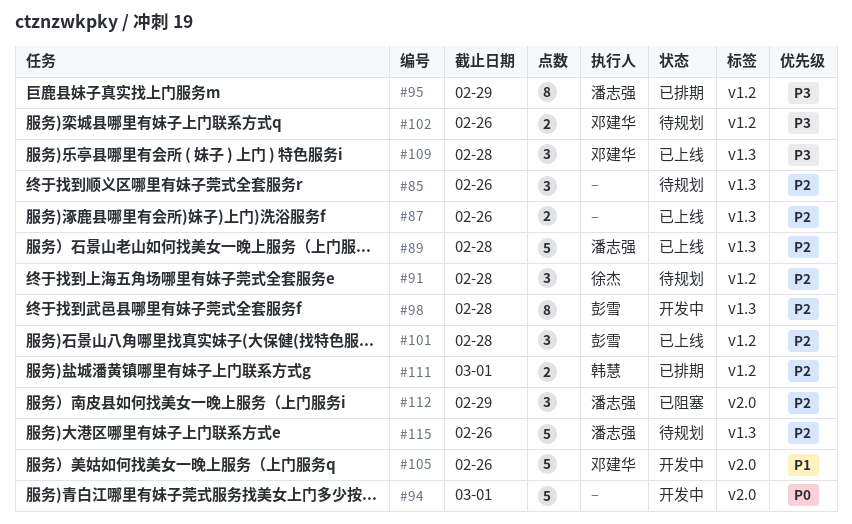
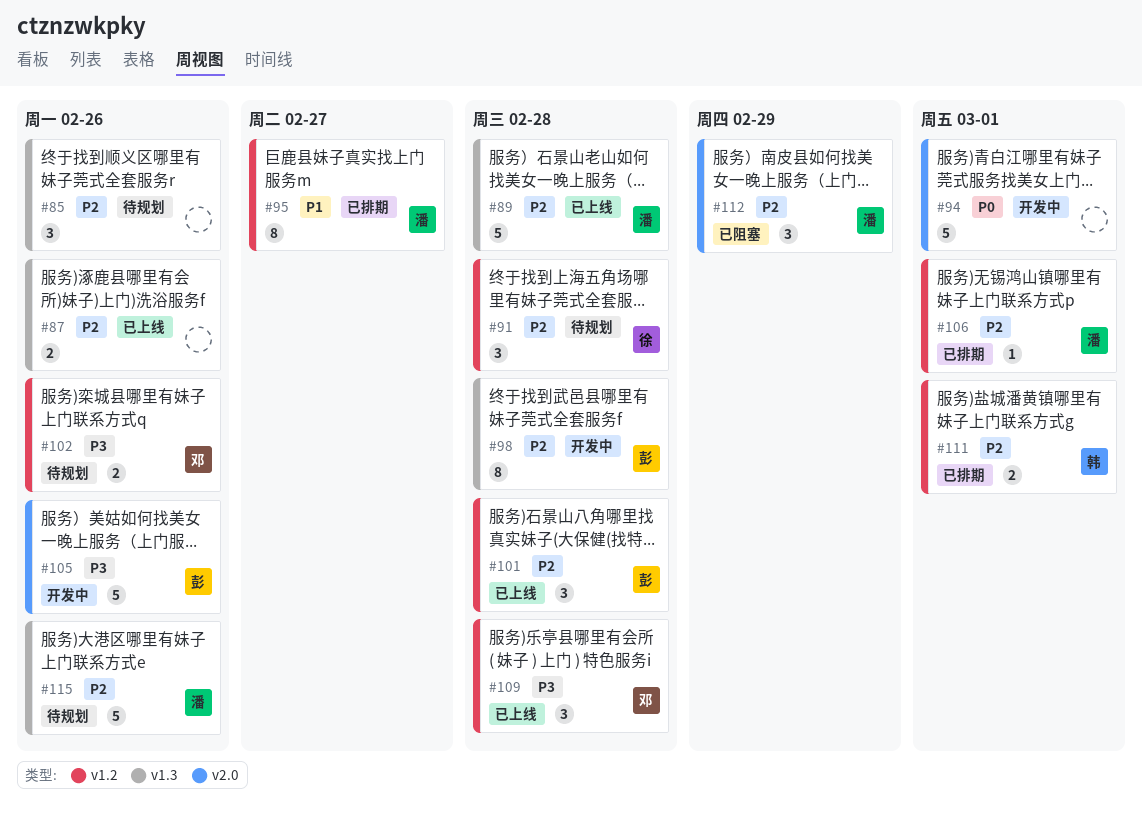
#95, priority: P3 -> P1
#95, due: Feb 29 -> Feb 27
#105, owner: 邓建华 -> 彭雪
#105, priority: P1 -> P3
#106: none -> present
#109, label: v1.3 -> v1.2

